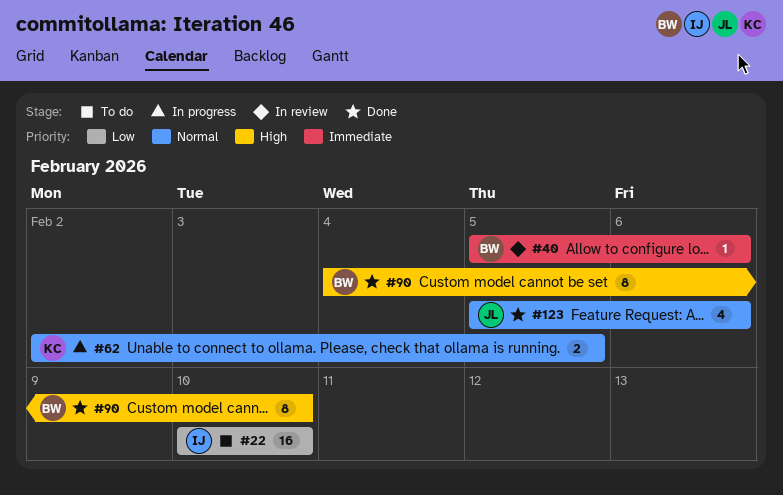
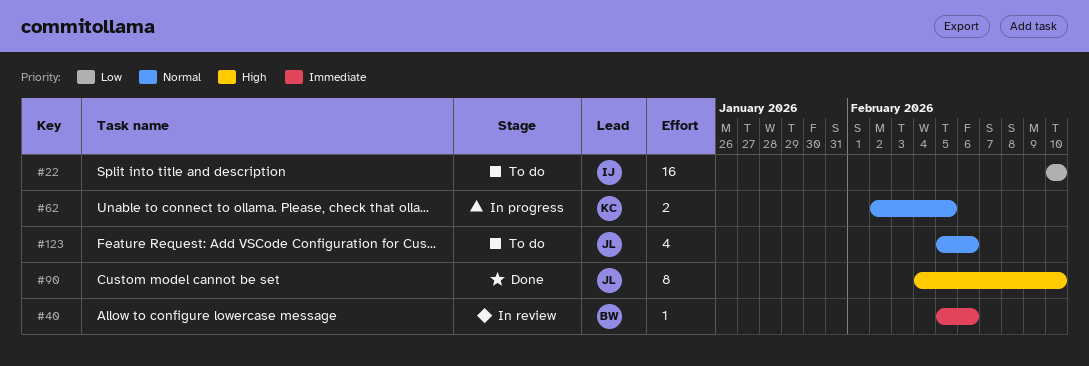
#90, owner: BW -> JL
#123, status: Done -> To do

